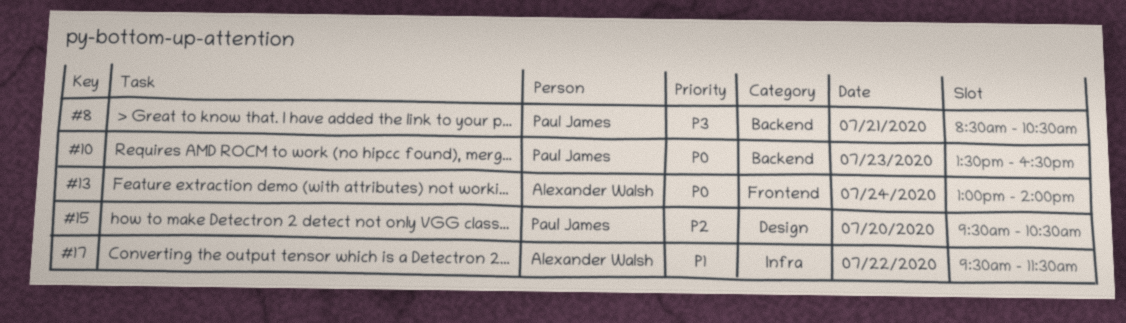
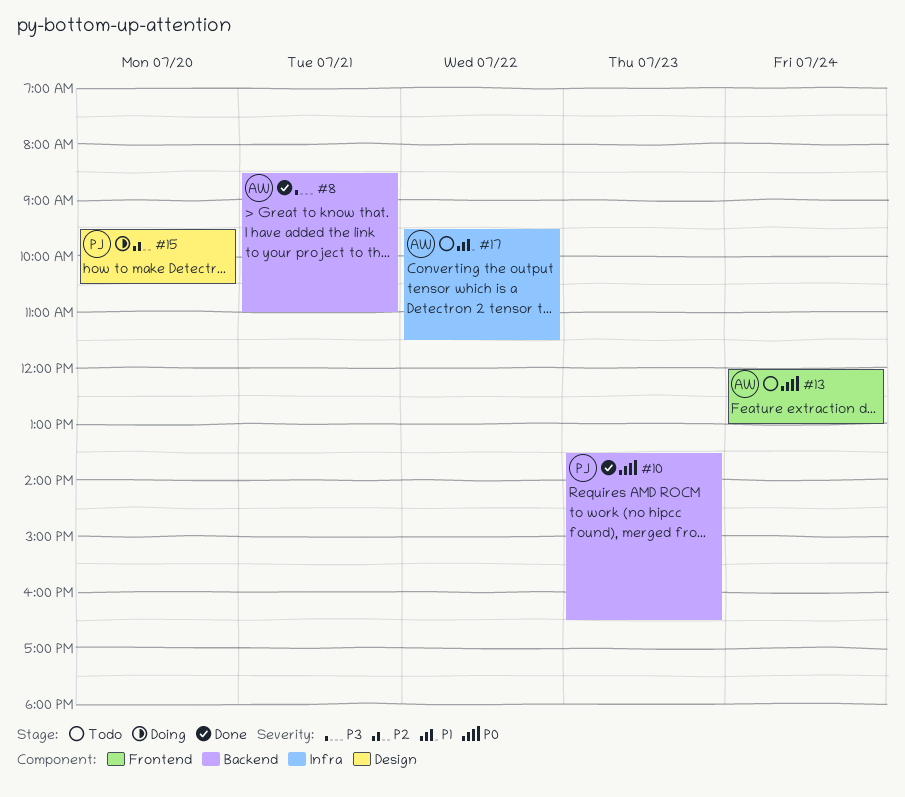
#8, owner: Paul James -> Alexander Walsh
#8, ends: 10:30 -> 11:00
#13, begins: 13:00 -> 12:00
#13, ends: 14:00 -> 13:00

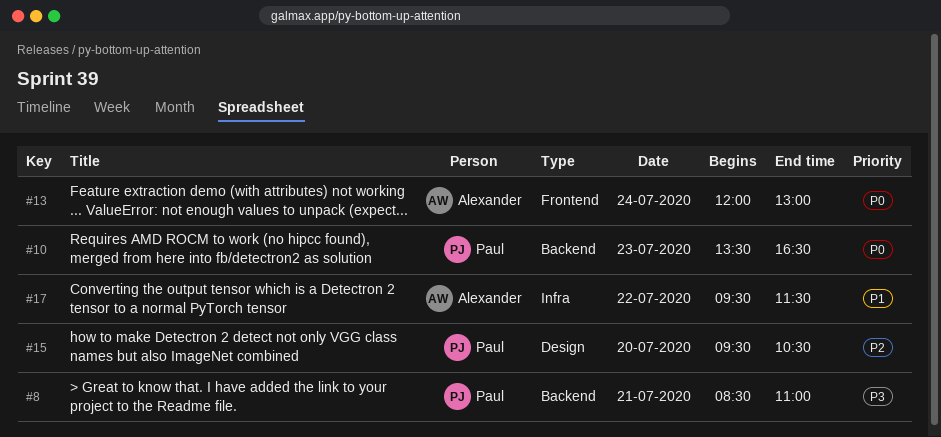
#8, owner: Alexander -> Paul

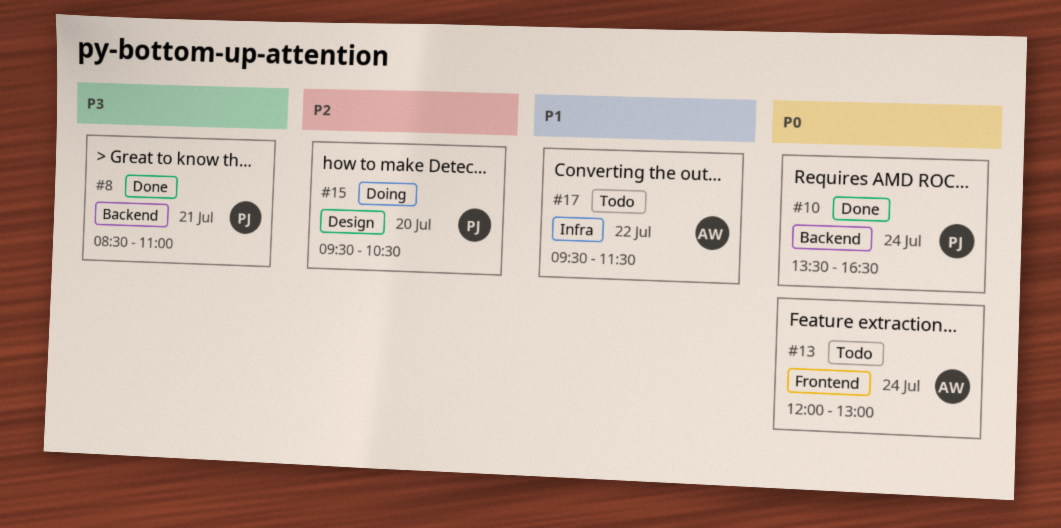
#10, day: Jul 23 -> Jul 24

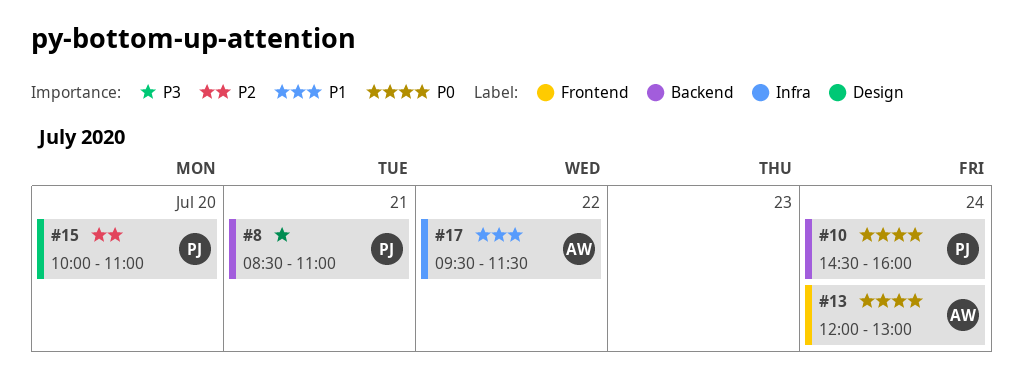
#10, begins: 13:30 -> 14:30
#10, ends: 16:30 -> 16:00
#15, begins: 09:30 -> 10:00
#15, ends: 10:30 -> 11:00

